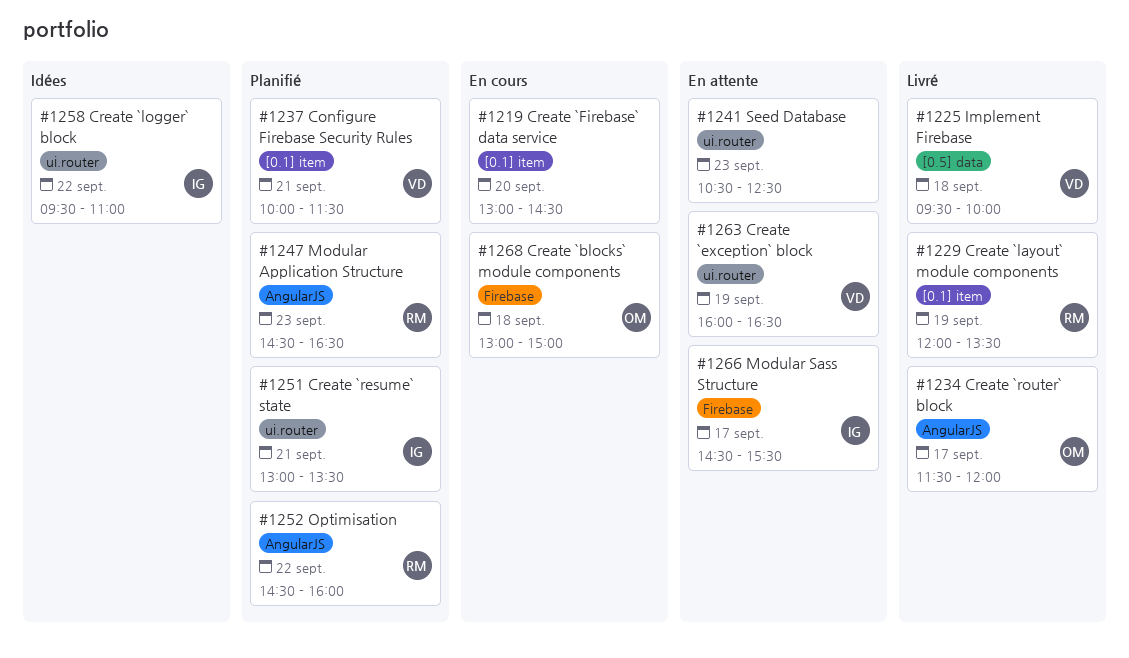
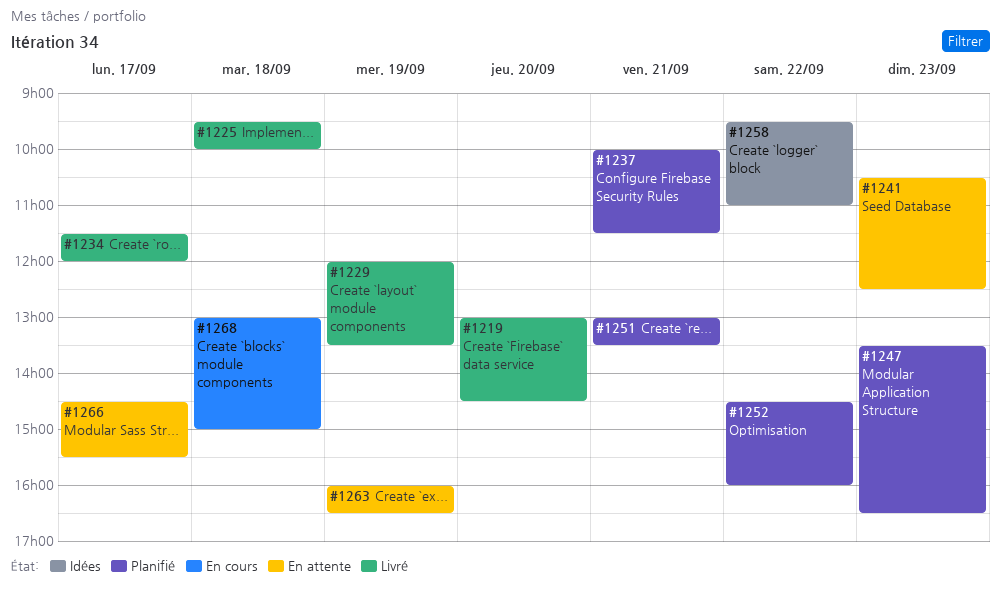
#1219, status: En cours -> Livré
#1247, begins: 14:30 -> 13:30

